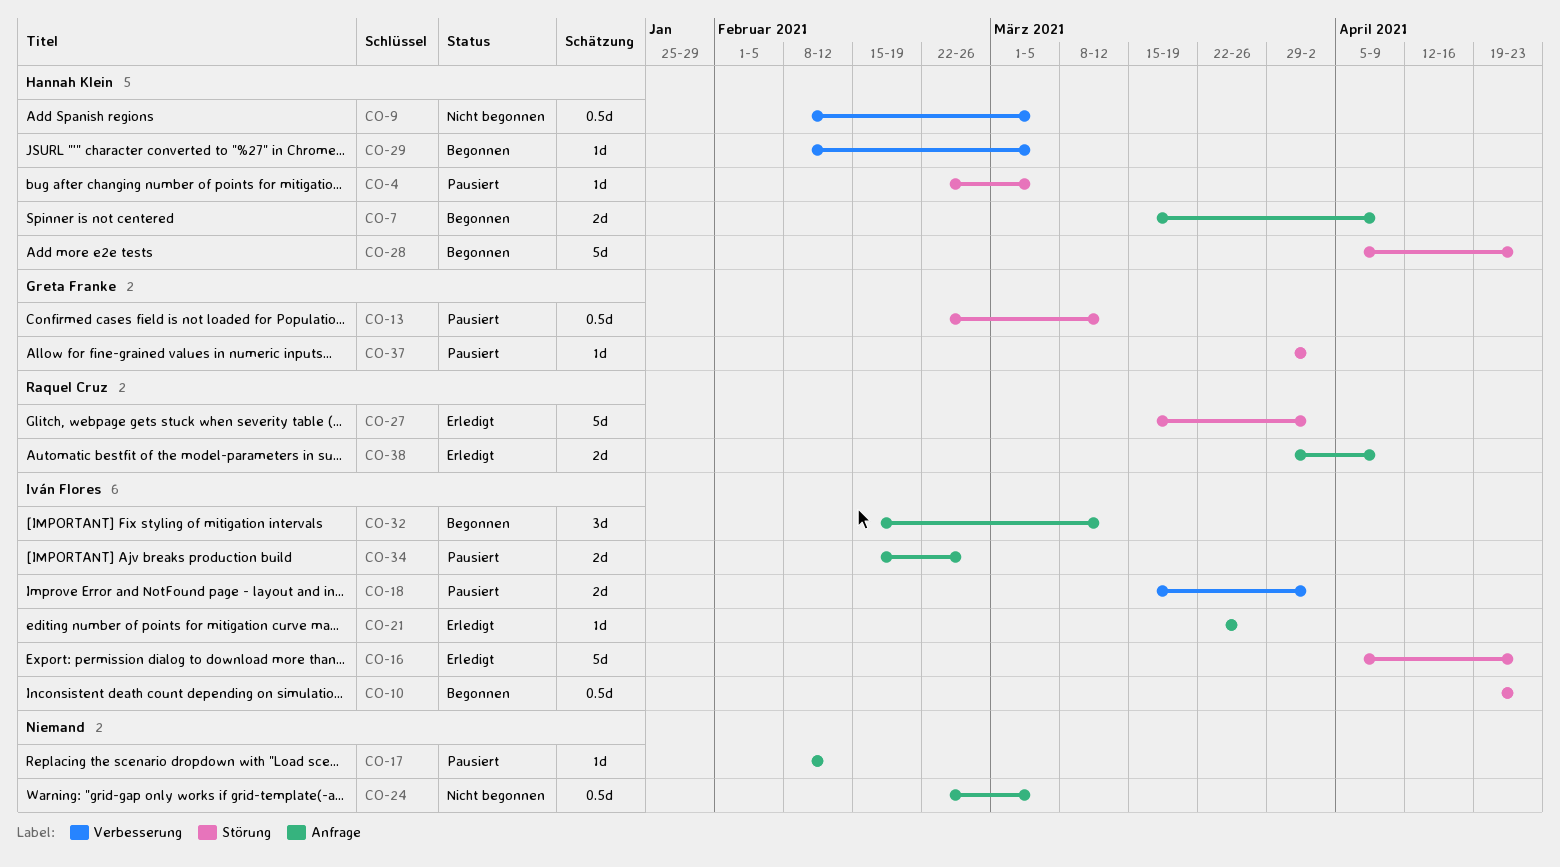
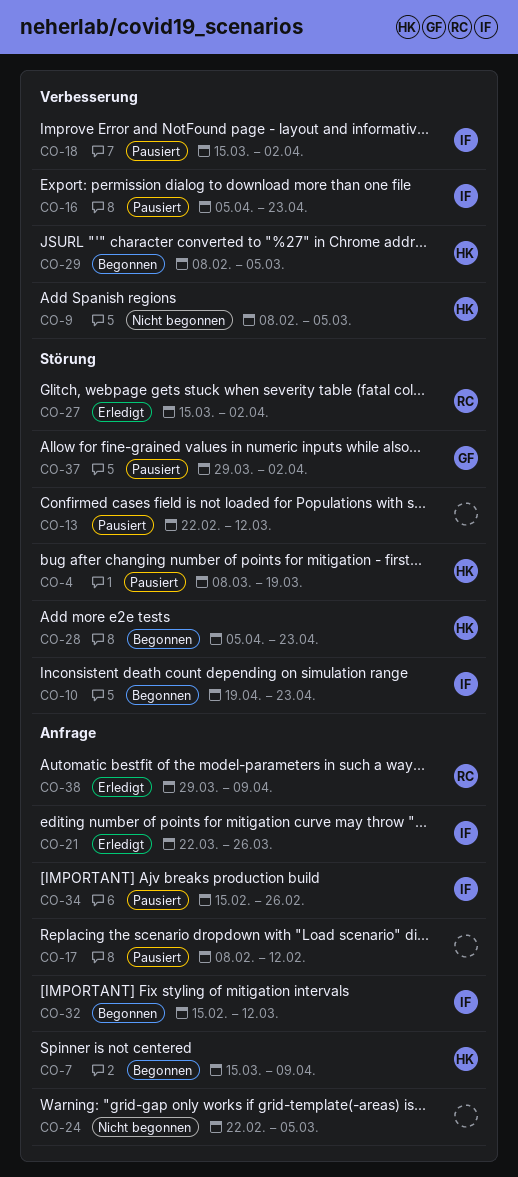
CO-4, start: Feb 22 -> Mar 8
CO-4, due: Mar 5 -> Mar 19
CO-13, owner: Greta Franke -> none
CO-16, status: Erledigt -> Pausiert
CO-16, label: Störung -> Verbesserung

